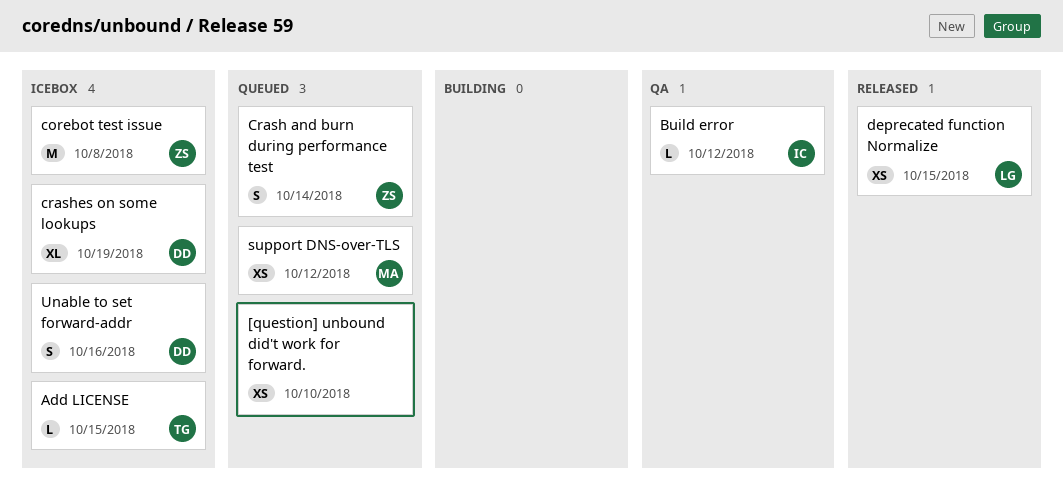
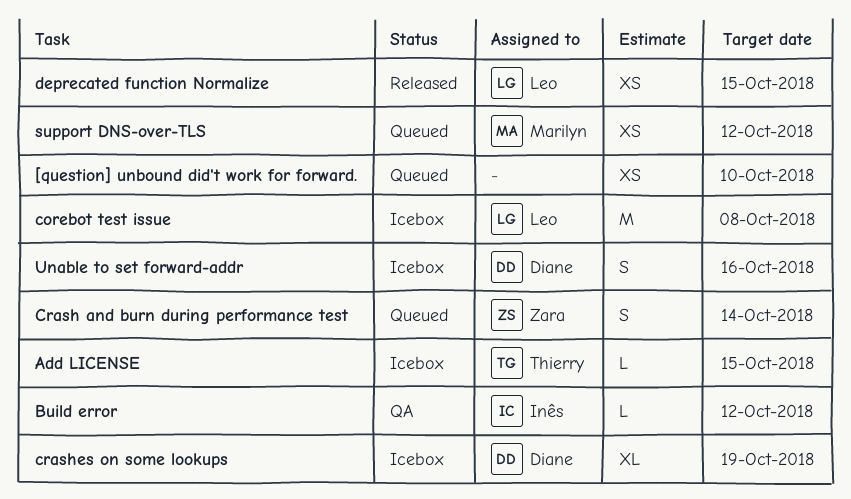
corebot test issue, owner: Zara -> Leo

